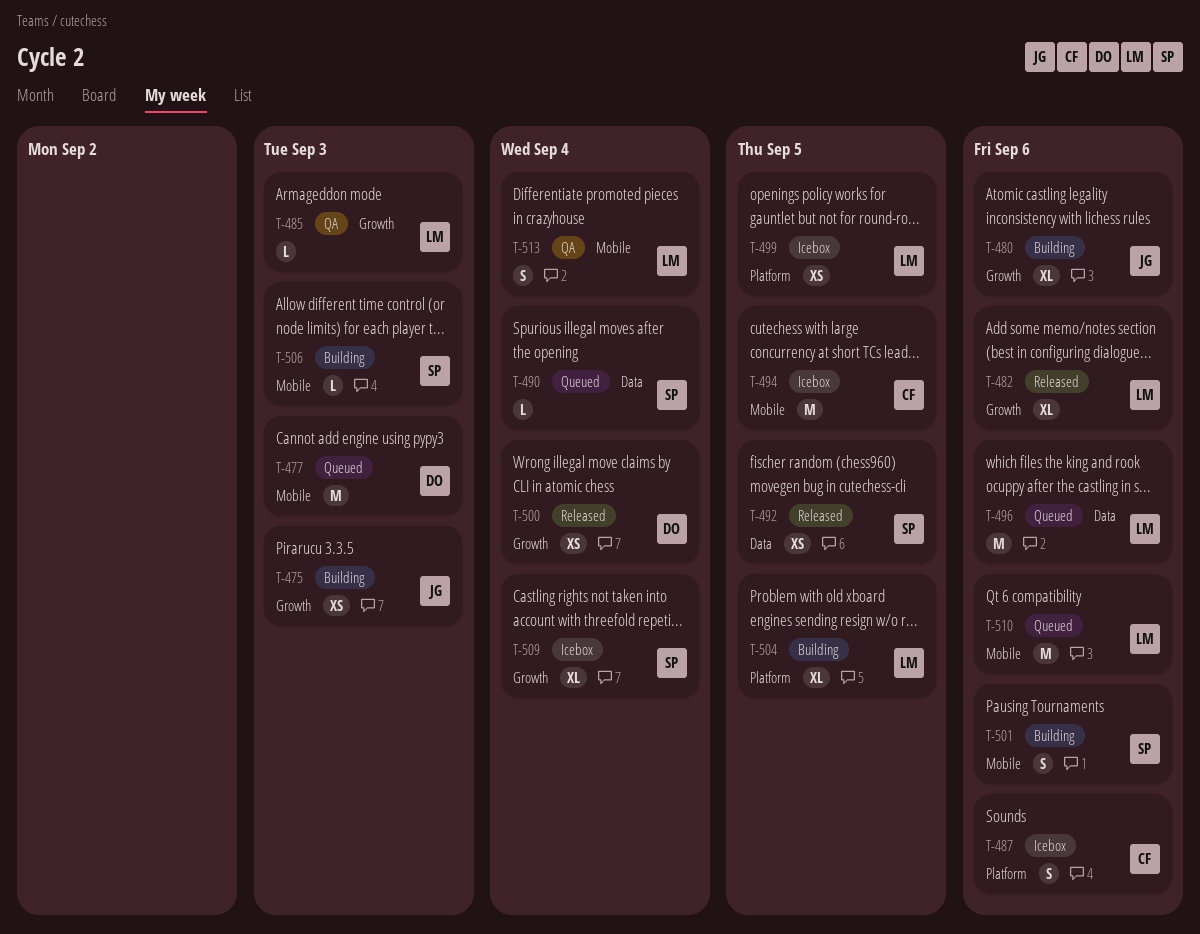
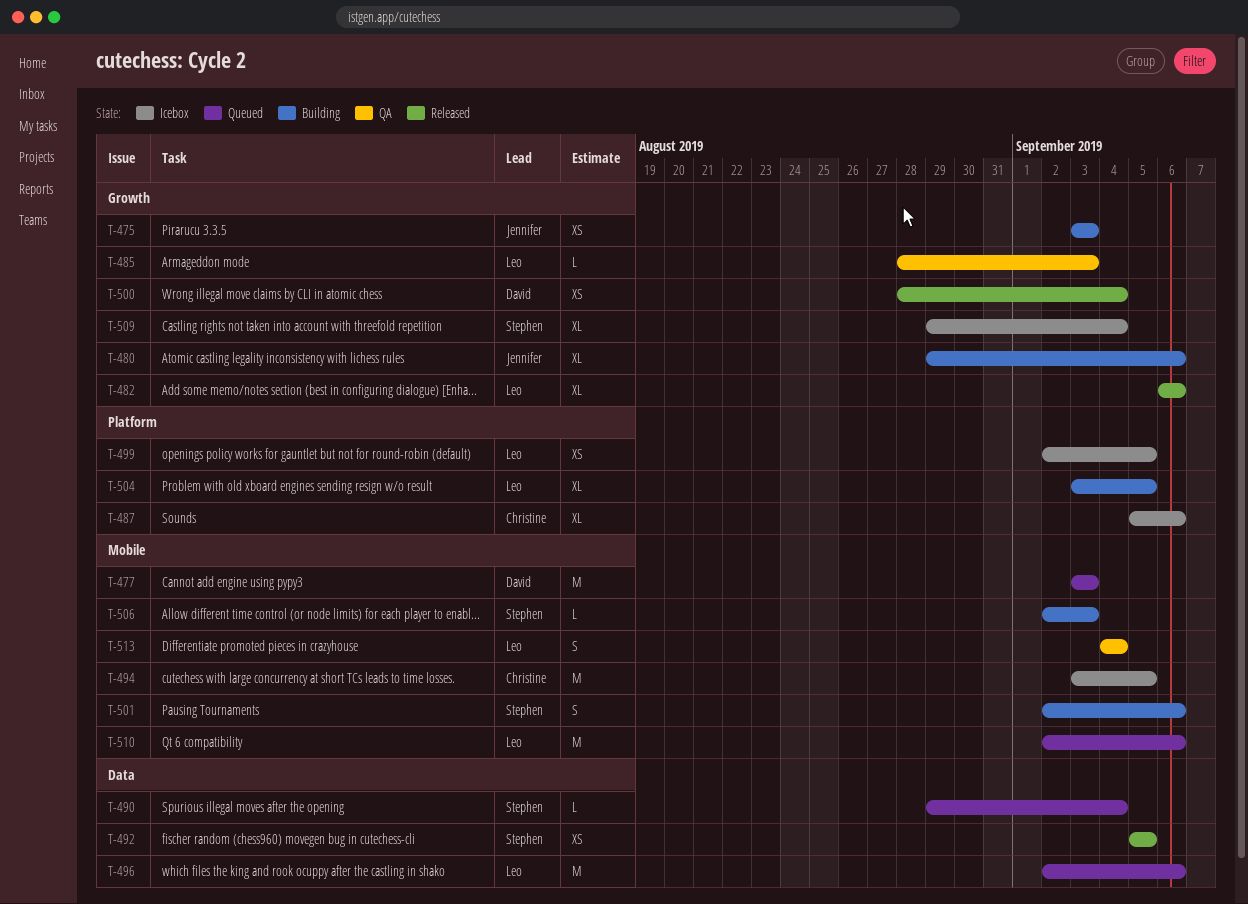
T-487, estimate: S -> XL

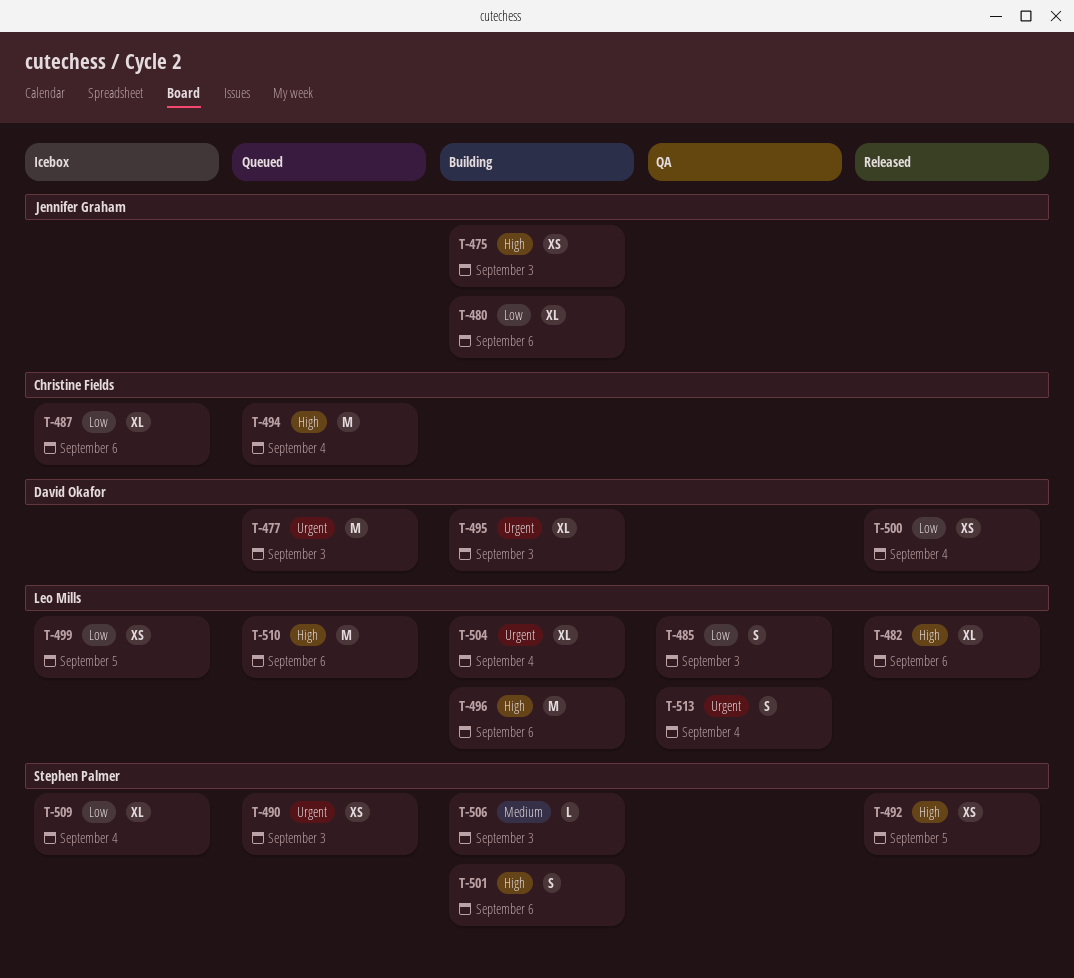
T-485, estimate: L -> S
T-490, estimate: L -> XS
T-490, due: Sep 4 -> Sep 3
T-494, status: Icebox -> Queued
T-494, due: Sep 5 -> Sep 4
T-495: none -> present
T-496, status: Queued -> Building
T-504, due: Sep 5 -> Sep 4

